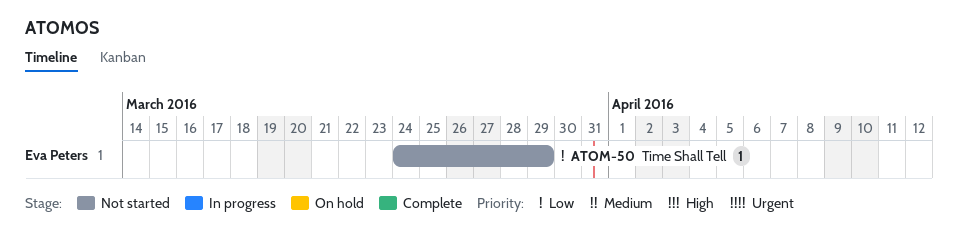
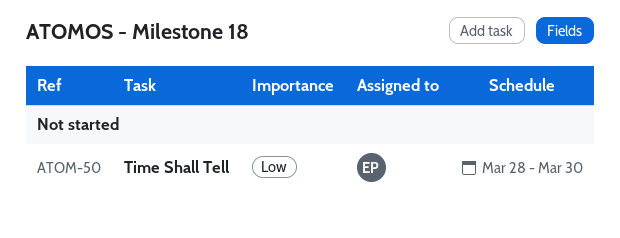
ATOM-50, start: Mar 24 -> Mar 28
ATOM-50, due: Mar 29 -> Mar 30

